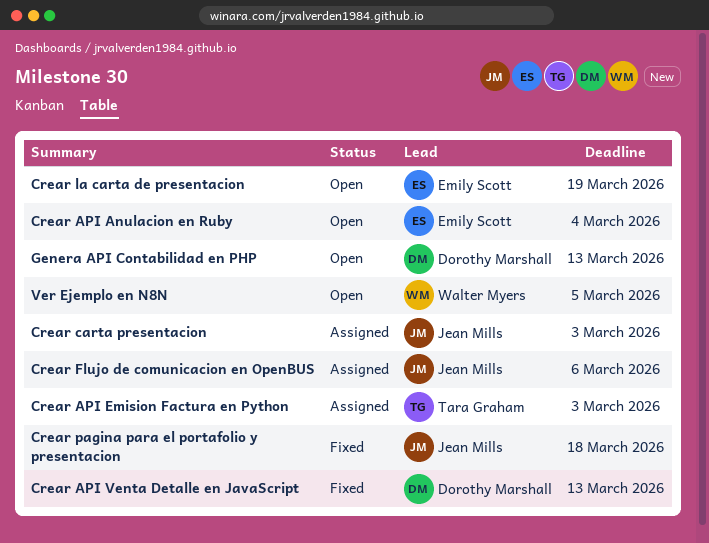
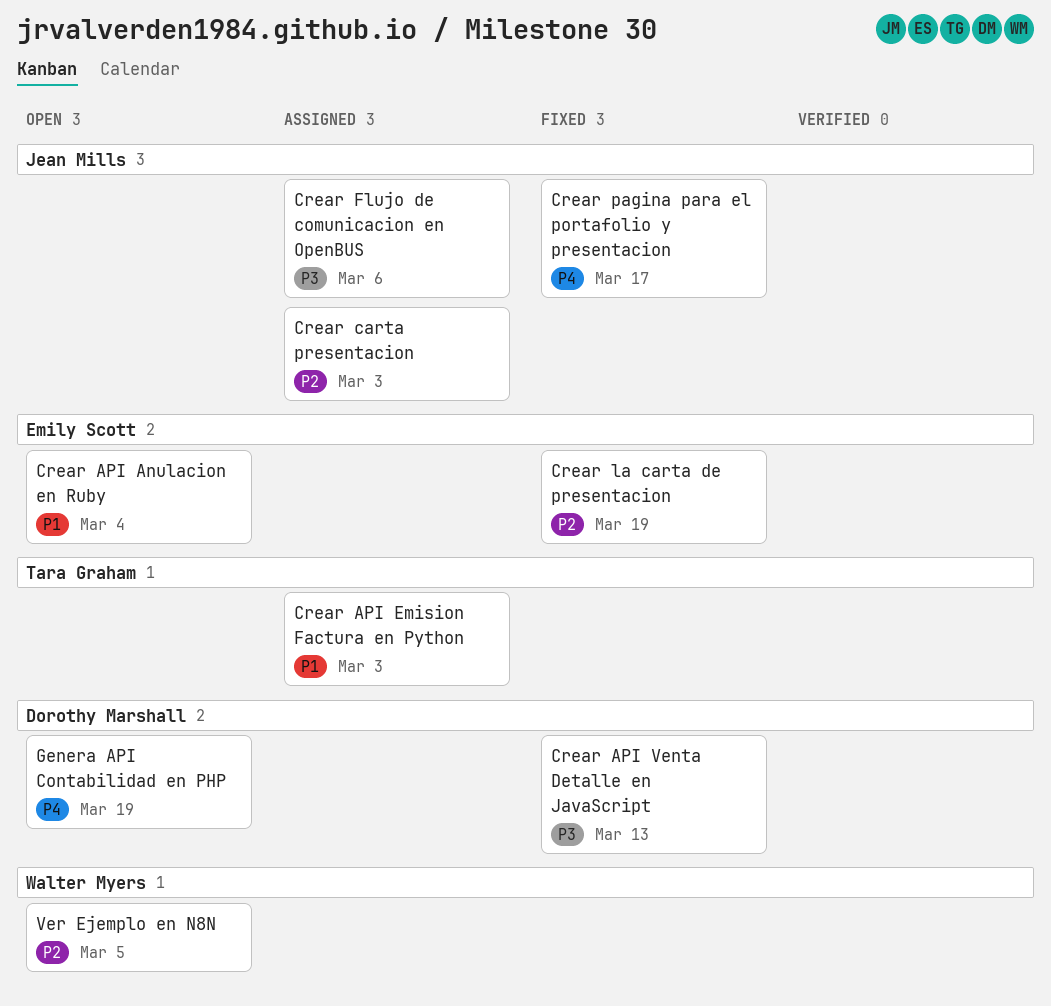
Crear la carta de presentacion, status: Open -> Fixed
Crear pagina para el portafolio y presentacion, due: Mar 18 -> Mar 17
Genera API Contabilidad en PHP, due: Mar 13 -> Mar 19

